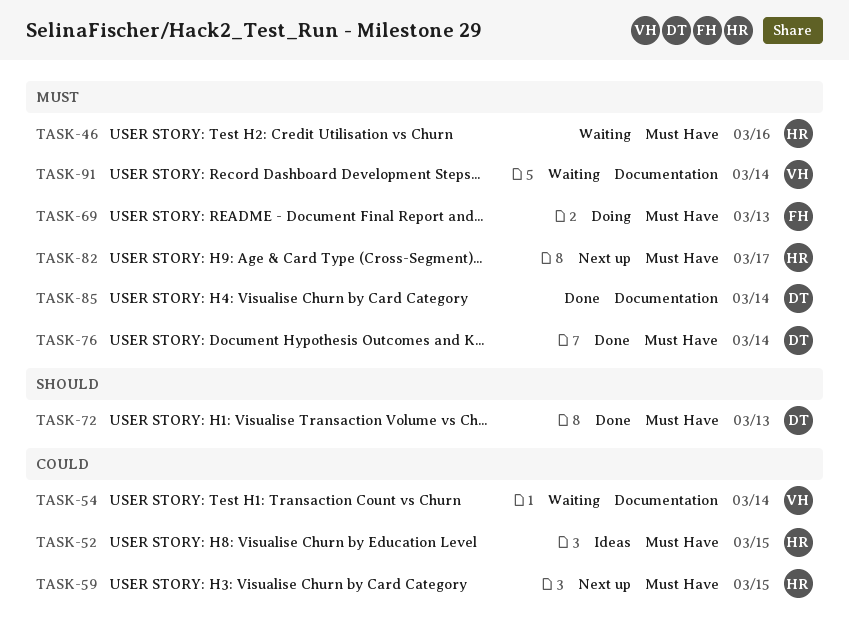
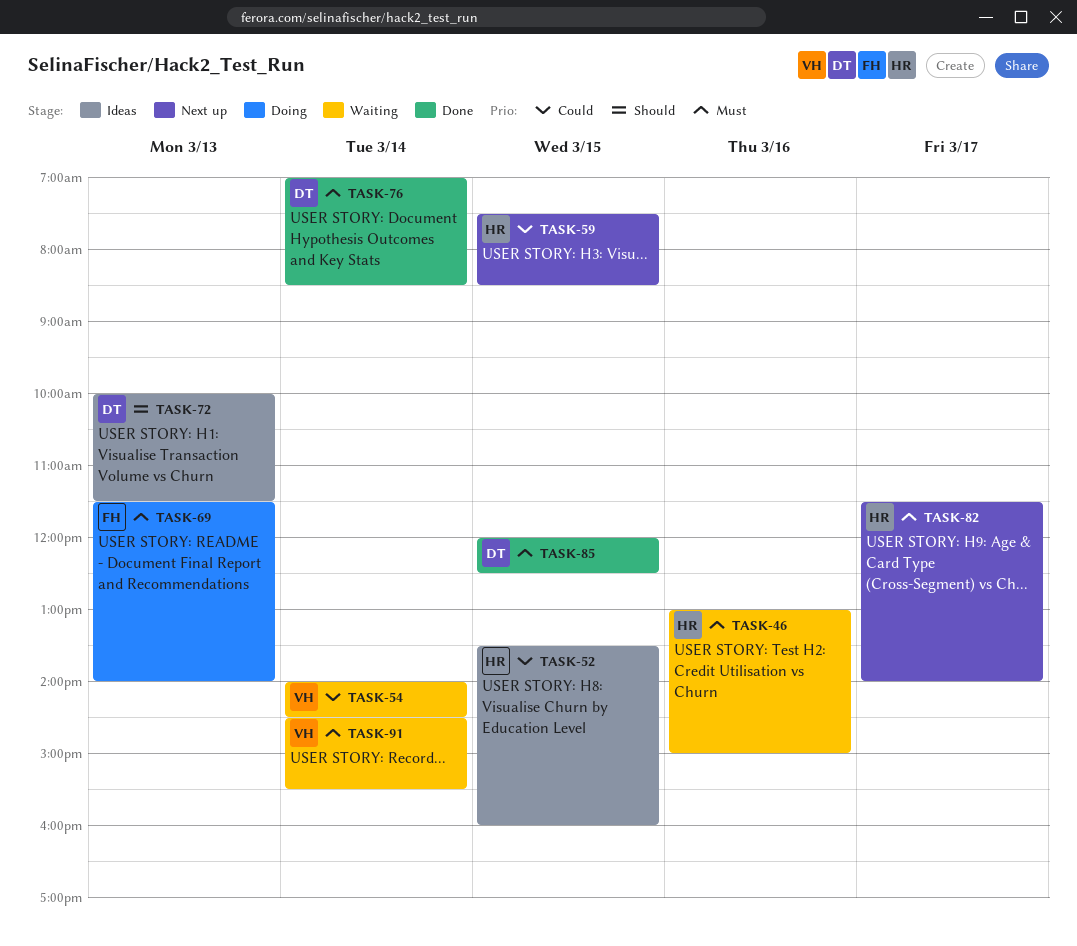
TASK-72, status: Done -> Ideas
TASK-85, day: Mar 14 -> Mar 15

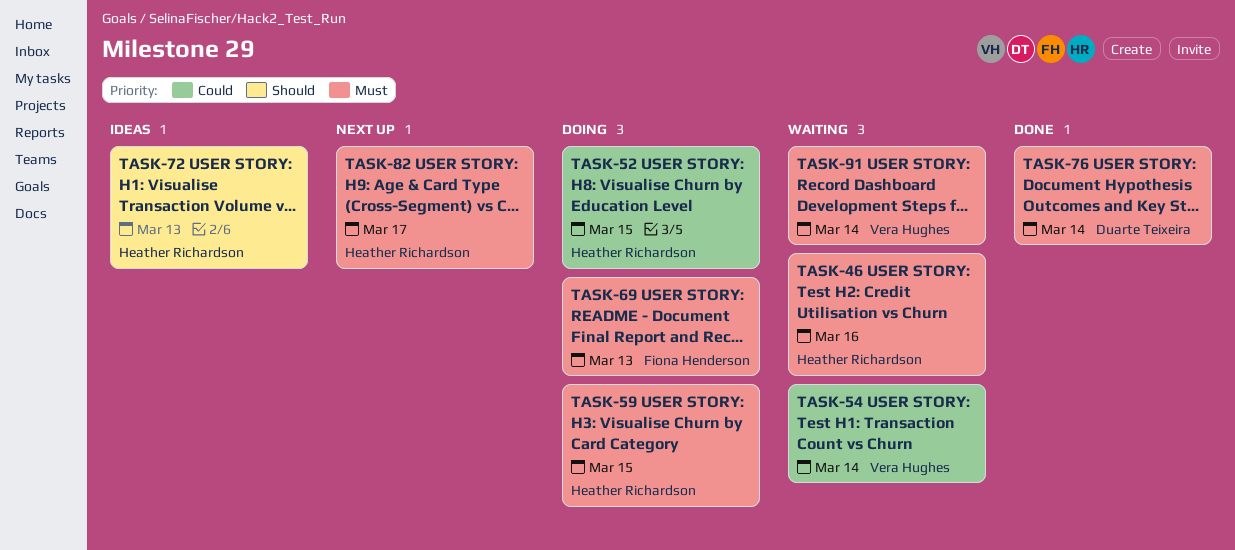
TASK-52, status: Ideas -> Doing
TASK-59, status: Next up -> Doing
TASK-59, priority: Could -> Must
TASK-72, owner: Duarte Teixeira -> Heather Richardson
TASK-85: present -> none

